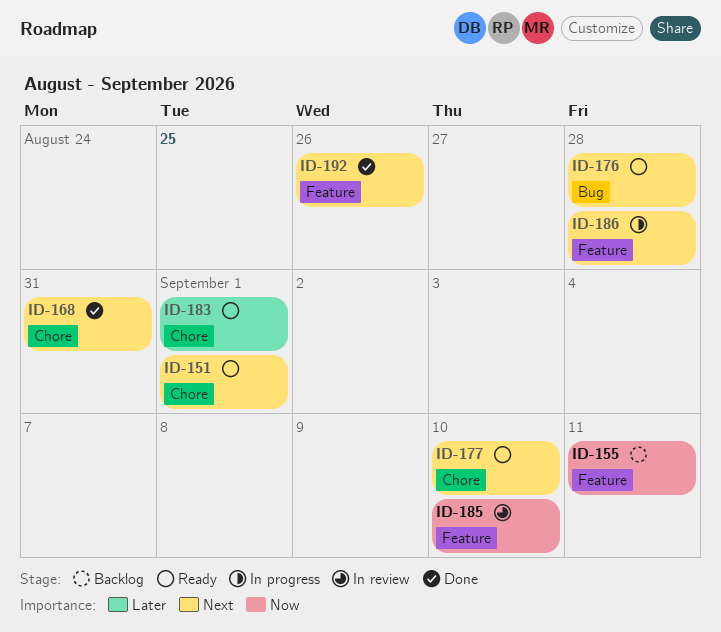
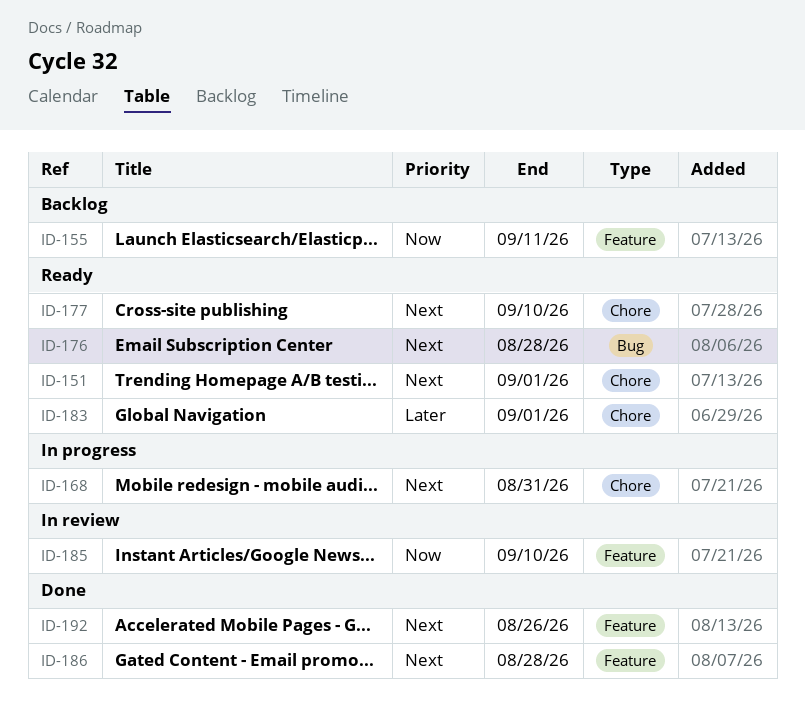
ID-168, status: Done -> In progress
ID-186, status: In progress -> Done

